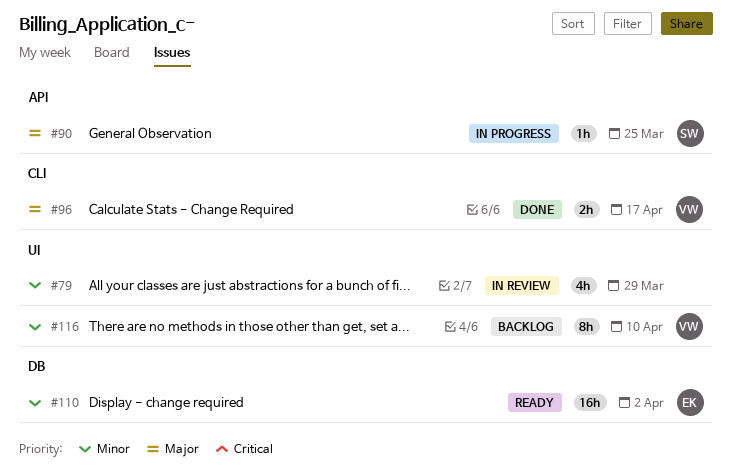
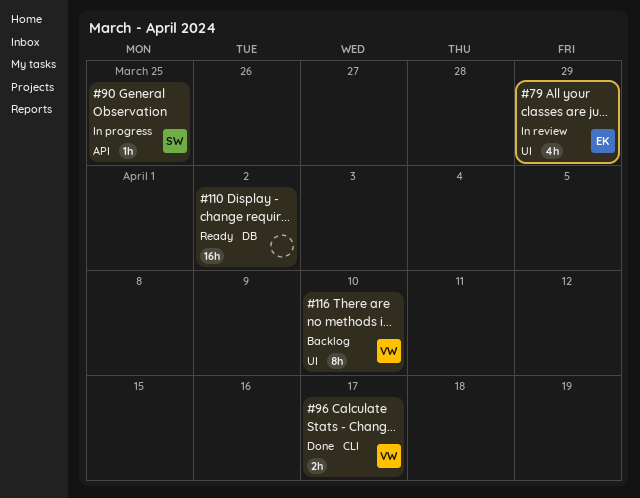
#79, owner: none -> EK
#110, owner: EK -> none

